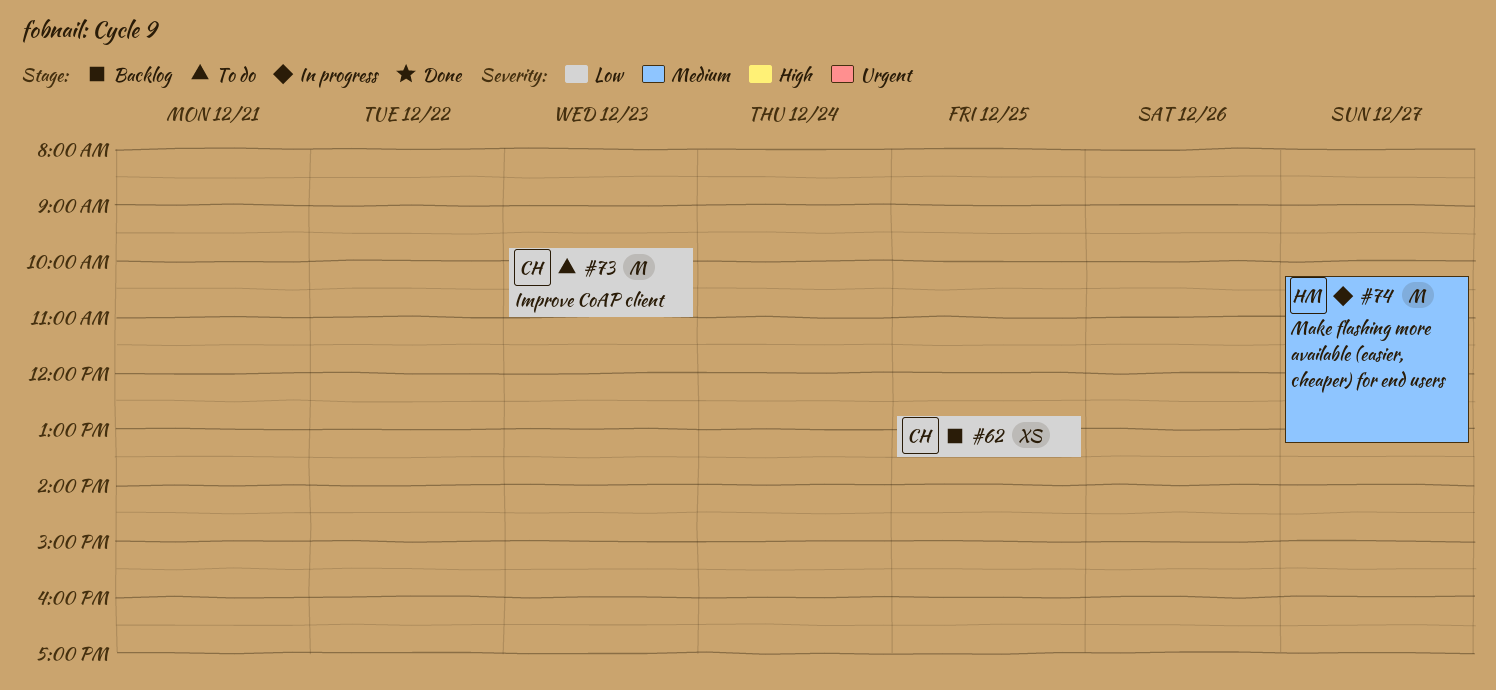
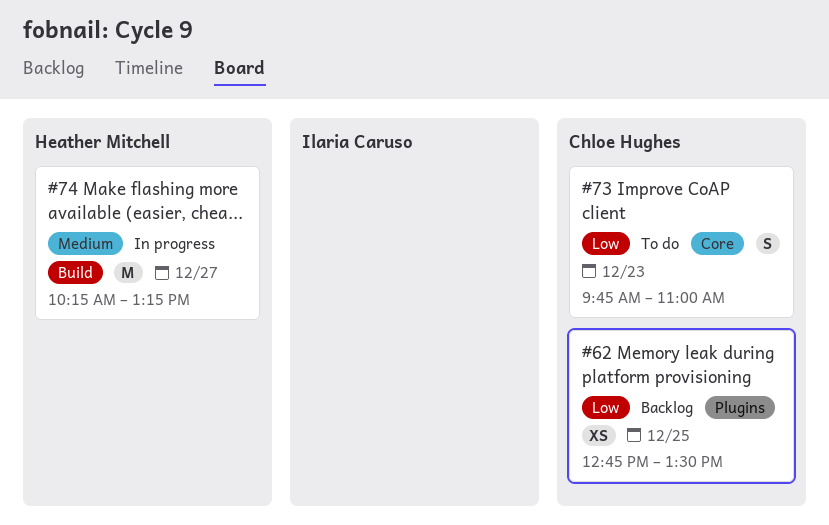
#73, estimate: M -> S

